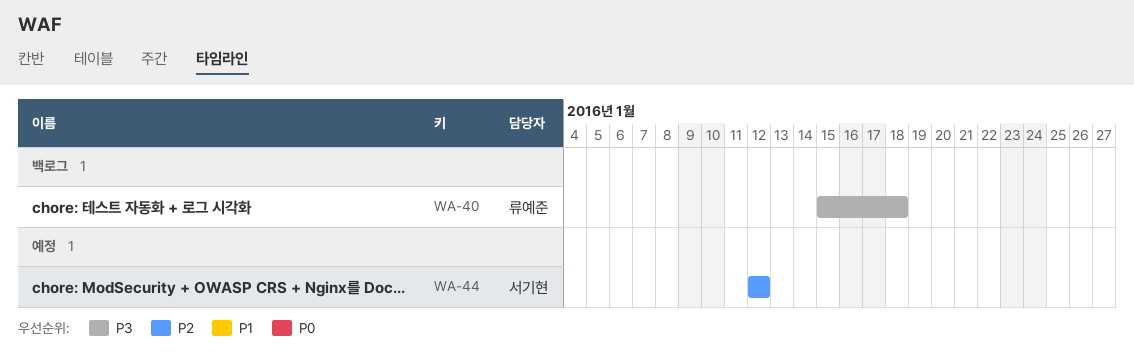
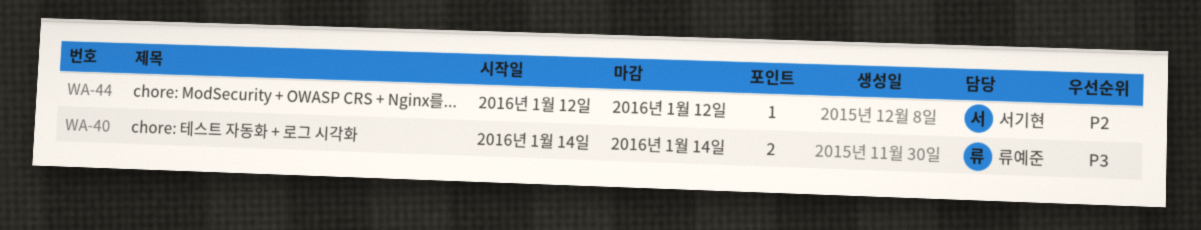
WA-40, start: Jan 15 -> Jan 14
WA-40, due: Jan 18 -> Jan 14

